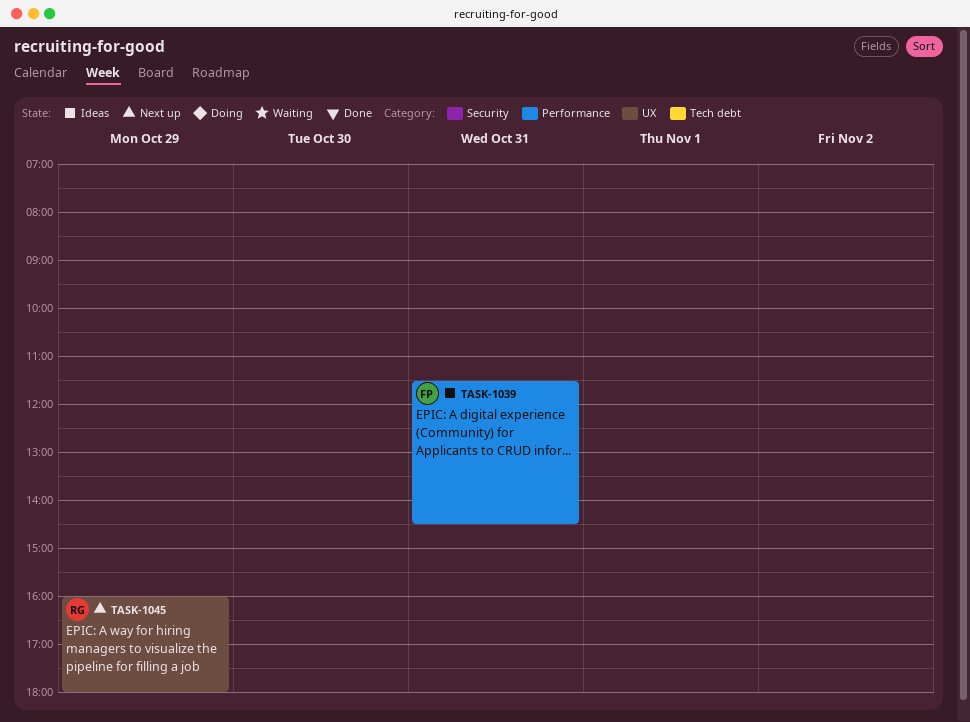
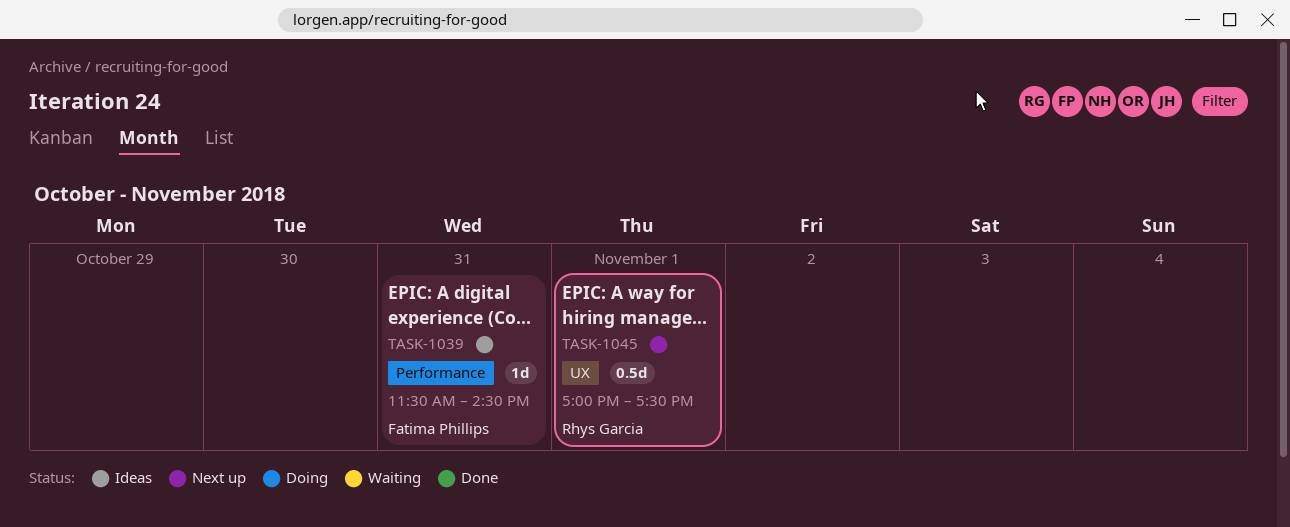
TASK-1045, day: Oct 29 -> Nov 1
TASK-1045, begins: 16:00 -> 17:00
TASK-1045, ends: 18:00 -> 17:30

